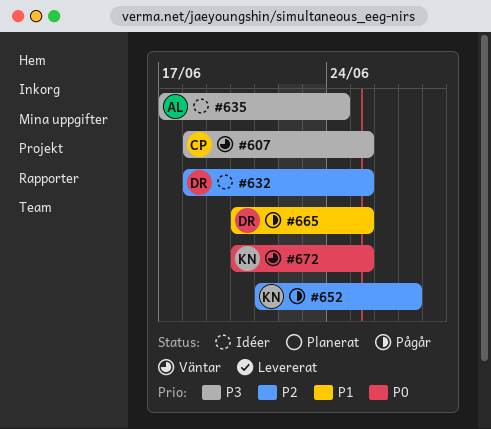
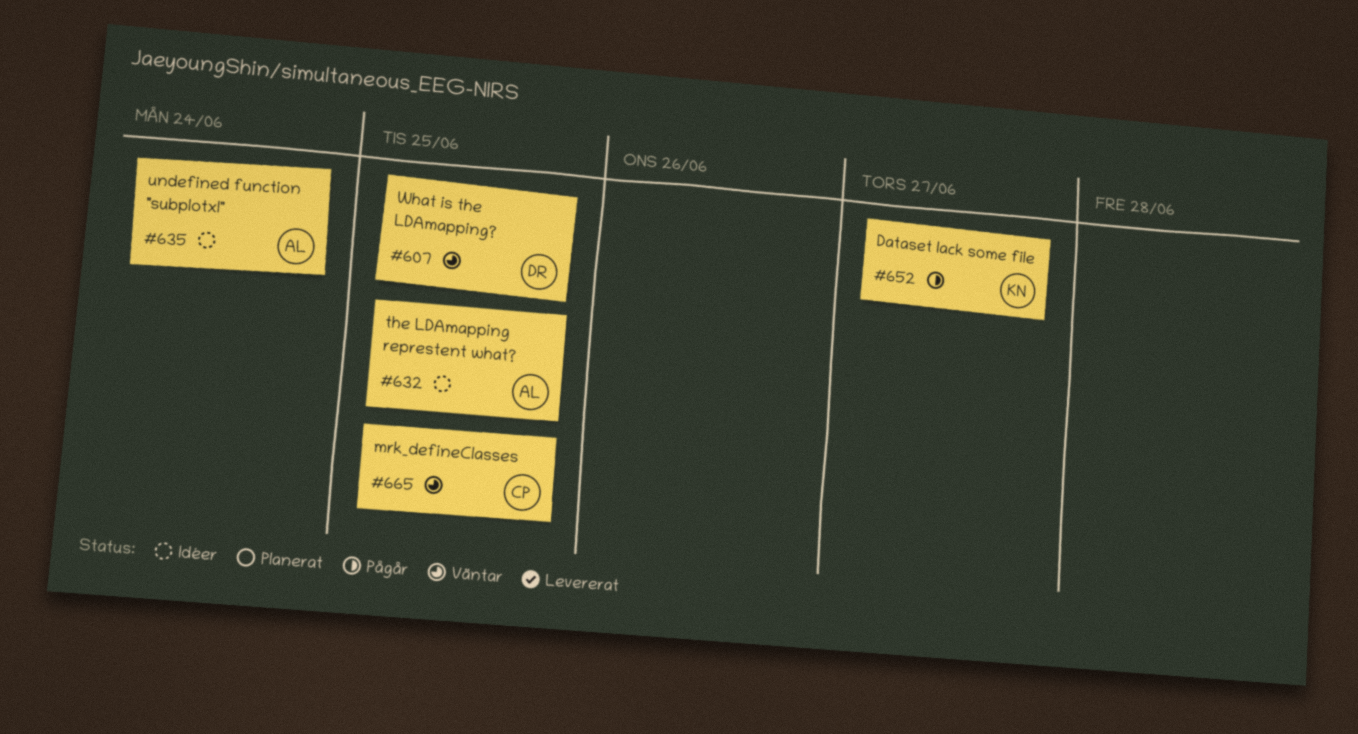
#607, owner: CP -> DR
#632, owner: DR -> AL
#665, status: Pågår -> Väntar
#665, owner: DR -> CP
#672: present -> none

